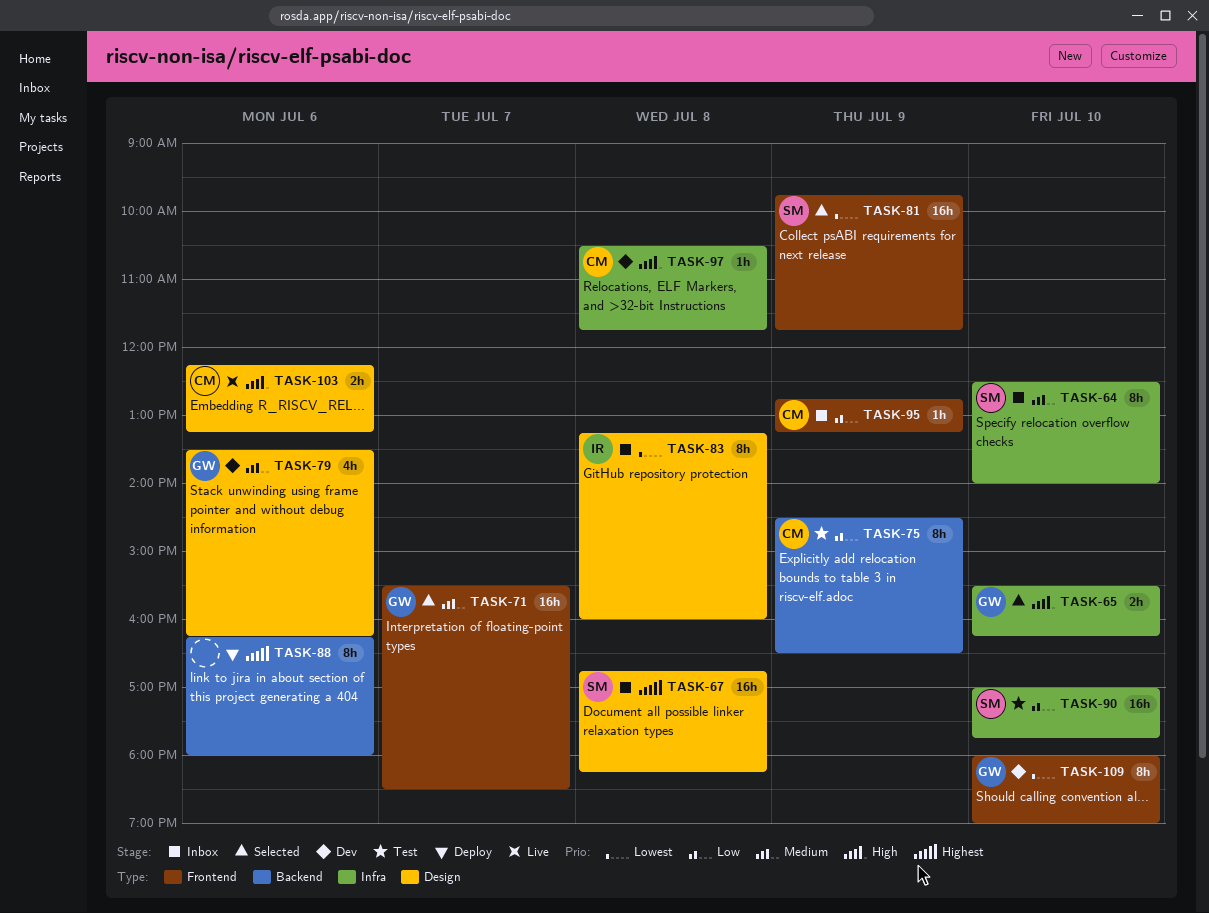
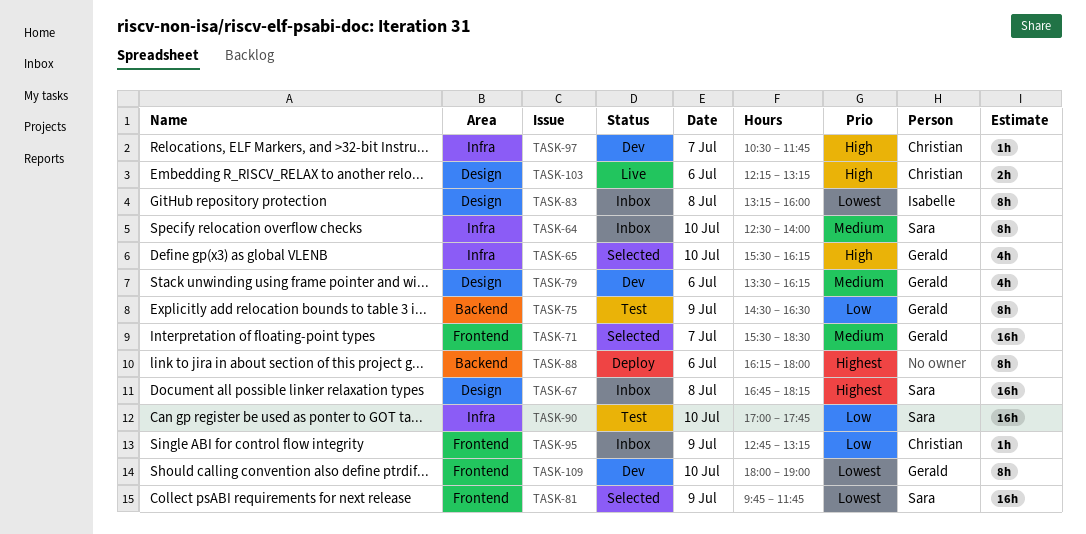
TASK-65, estimate: 2h -> 4h
TASK-75, owner: Christian -> Gerald
TASK-97, day: Jul 8 -> Jul 7

